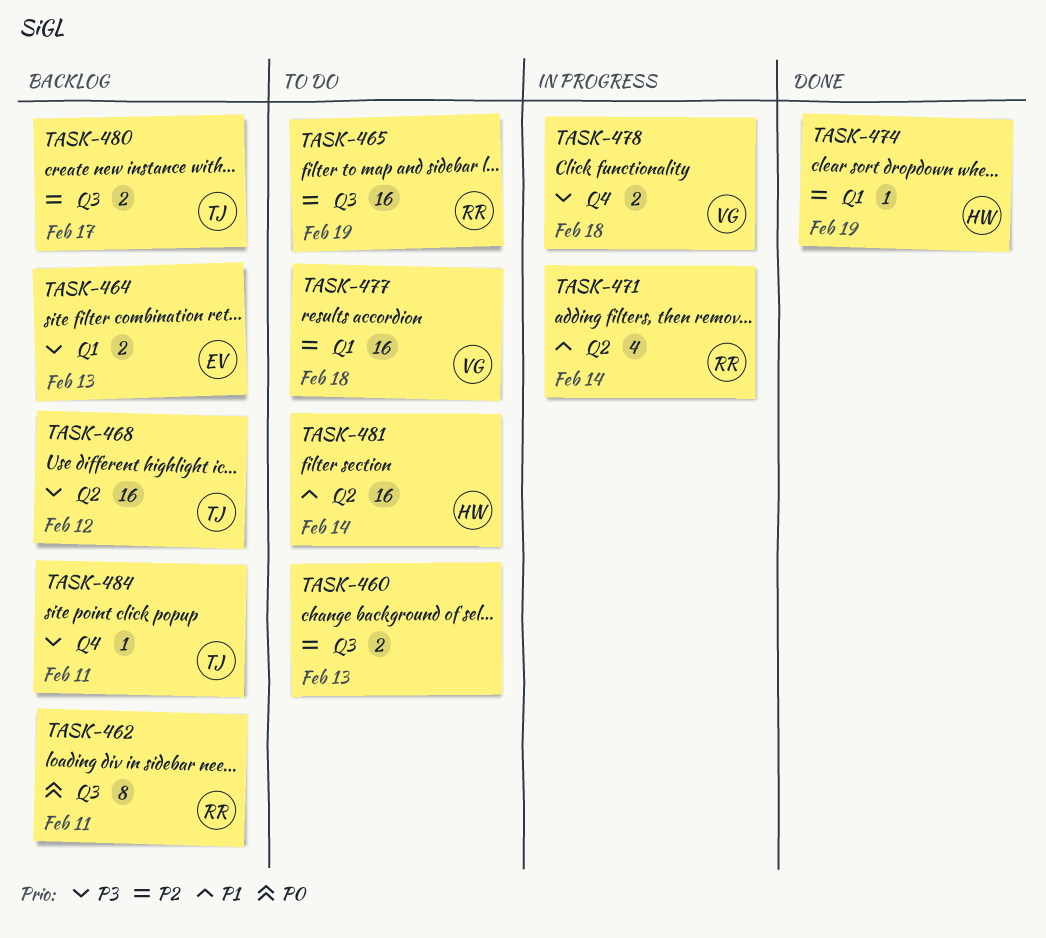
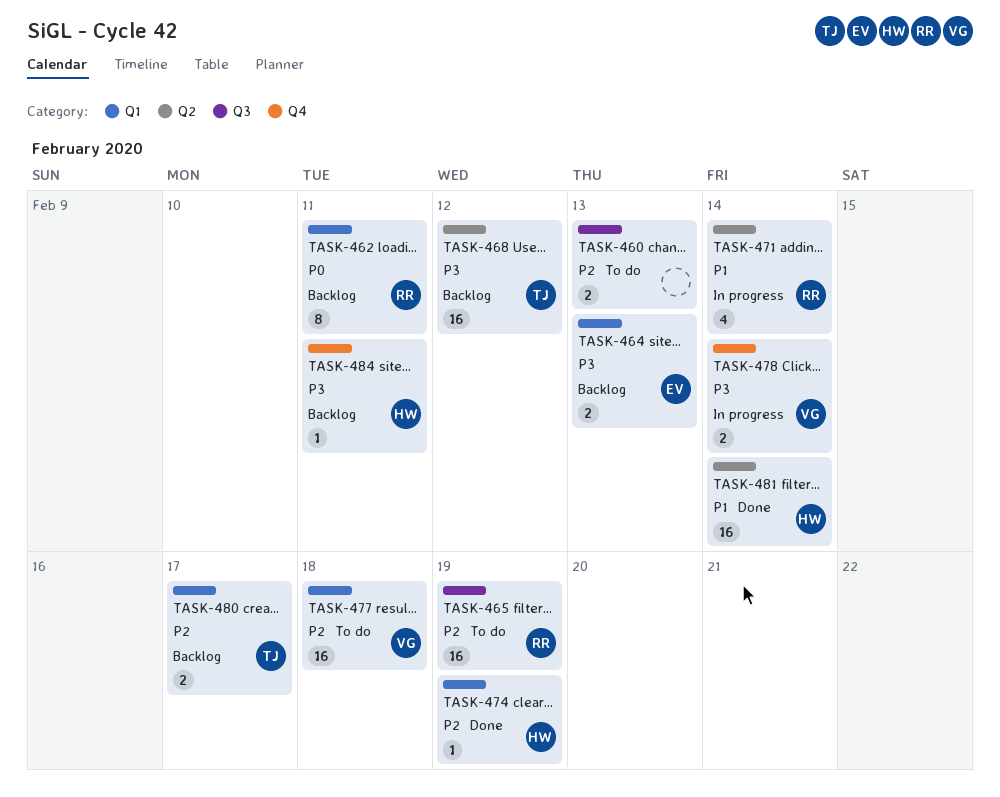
TASK-462, label: Q3 -> Q1
TASK-478, due: Feb 18 -> Feb 14
TASK-480, label: Q3 -> Q1
TASK-481, status: To do -> Done
TASK-484, owner: TJ -> HW

